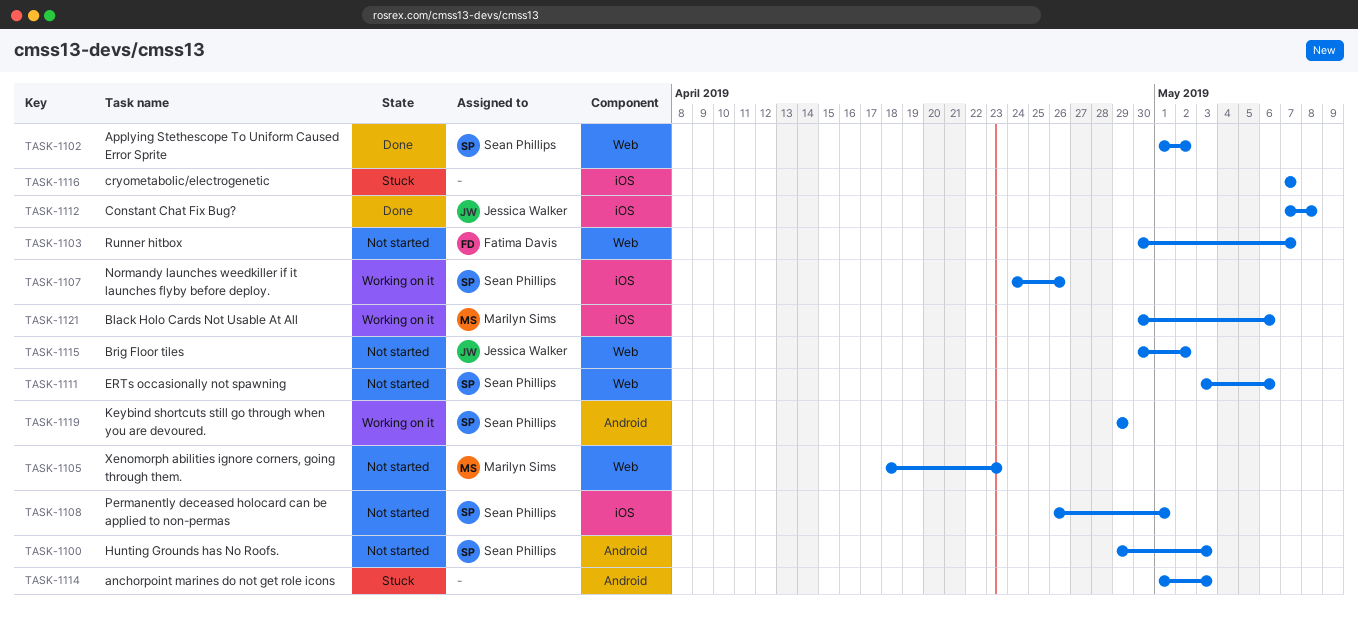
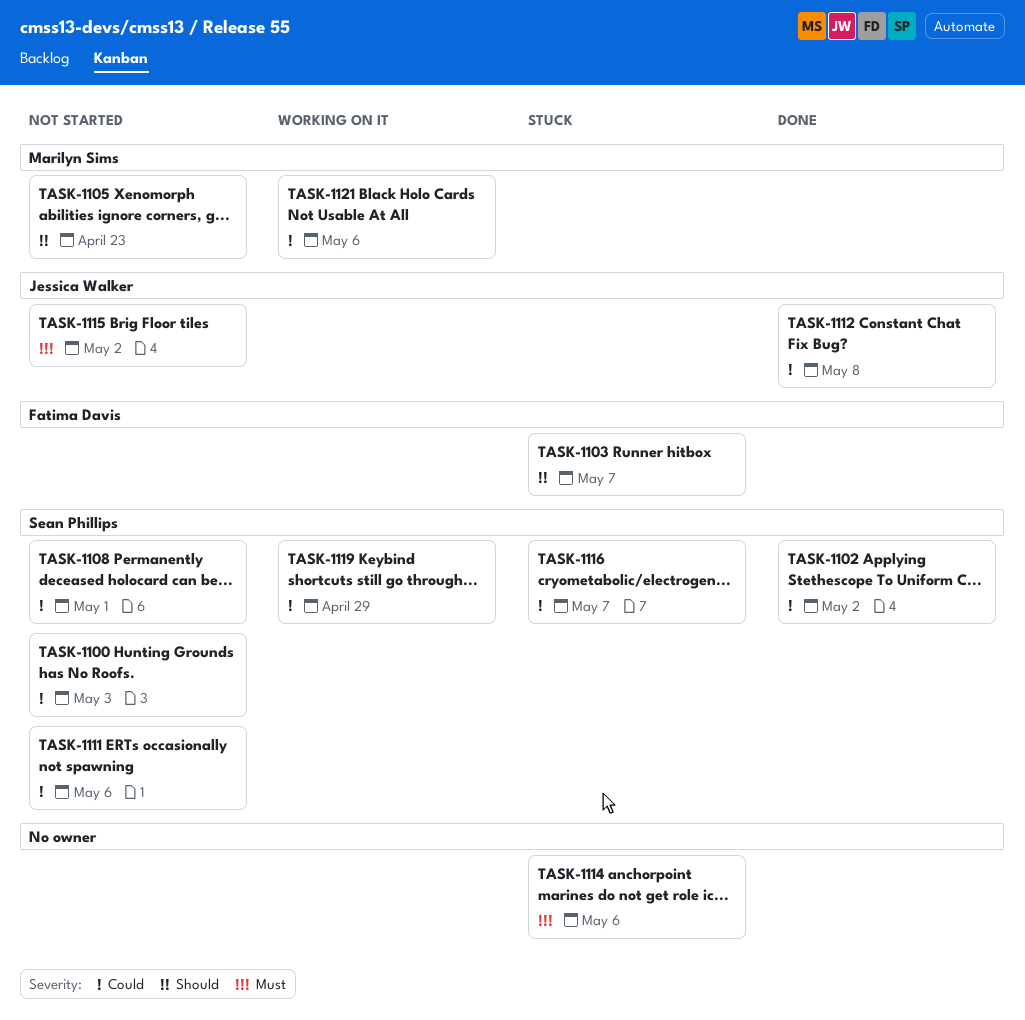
TASK-1103, status: Not started -> Stuck
TASK-1107: present -> none
TASK-1114, due: May 3 -> May 6
TASK-1116, owner: none -> Sean Phillips

